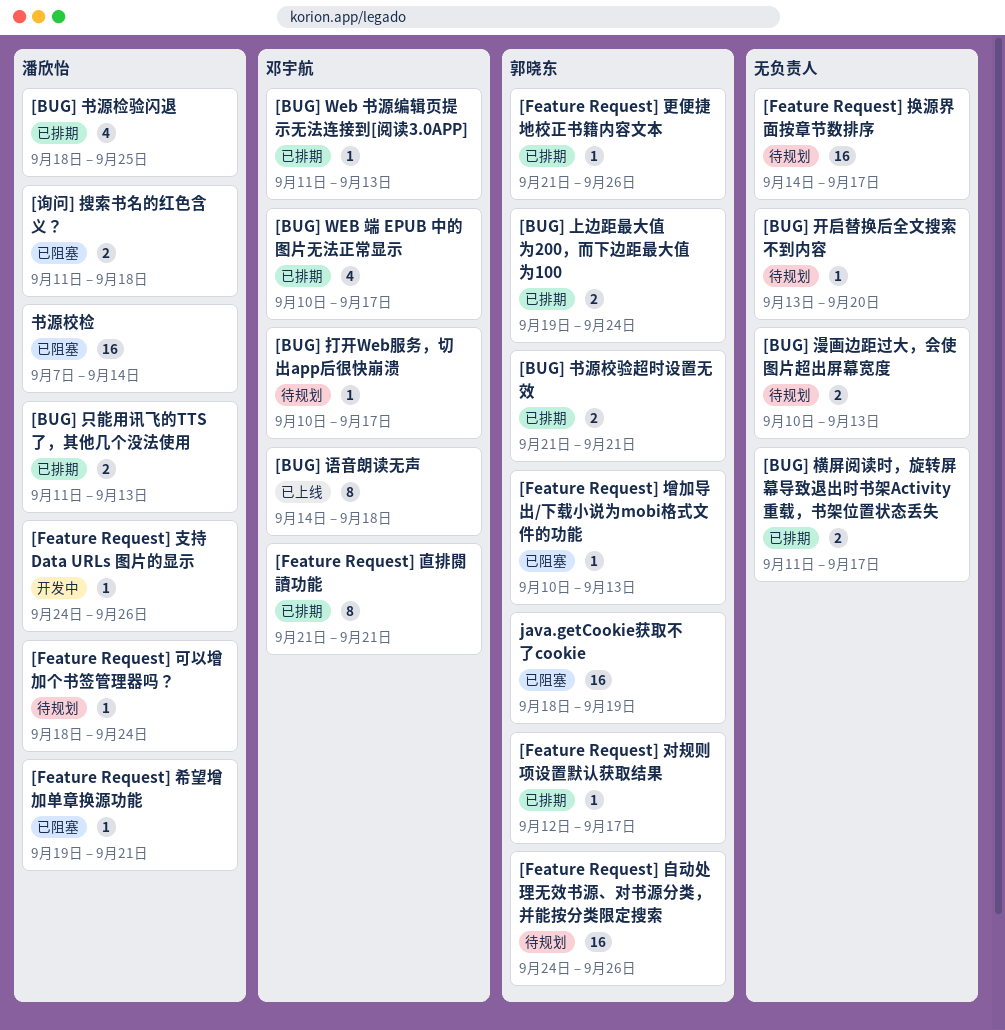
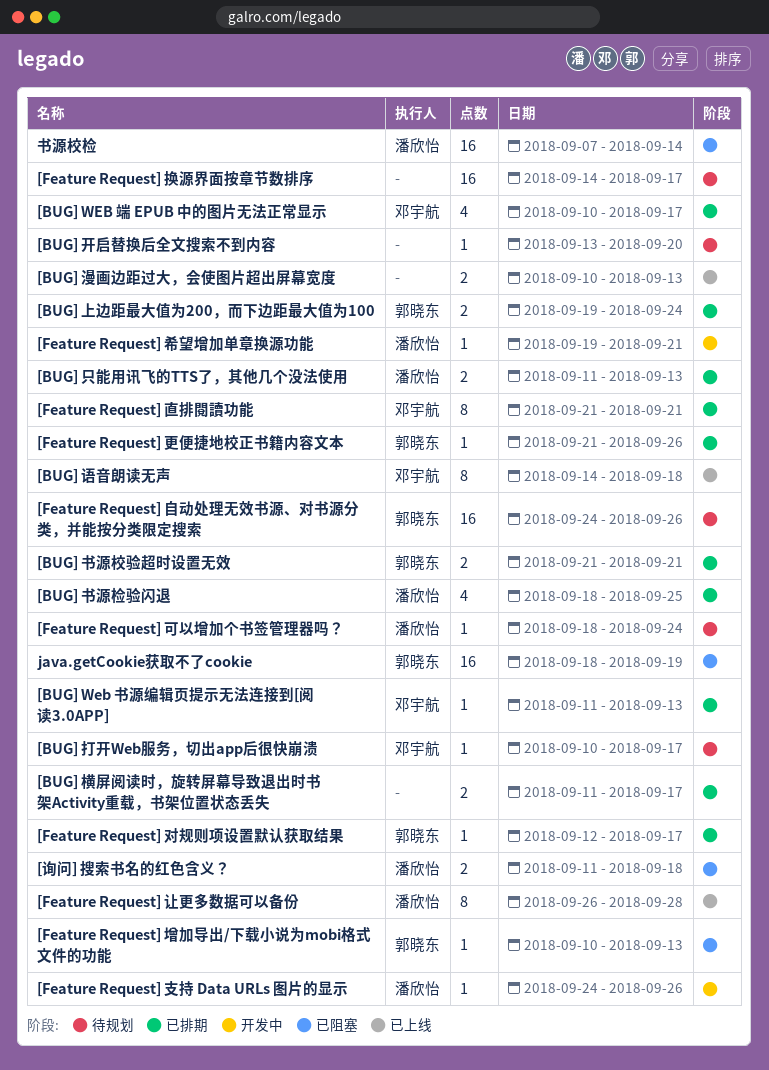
[BUG] 漫画边距过大，会使图片超出屏幕宽度, status: 待规划 -> 已上线
[Feature Request] 希望增加单章换源功能, status: 已阻塞 -> 开发中
[Feature Request] 让更多数据可以备份: none -> present

